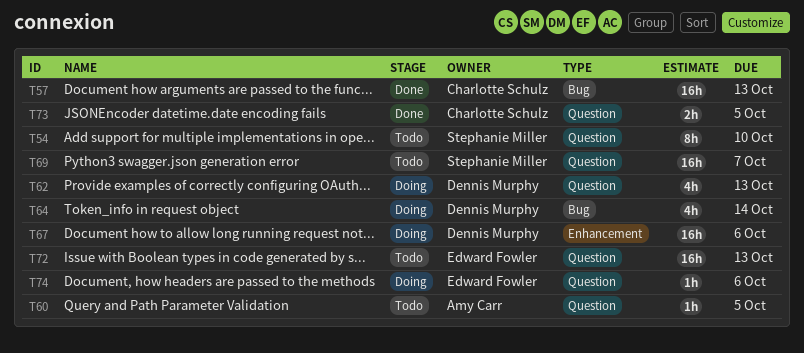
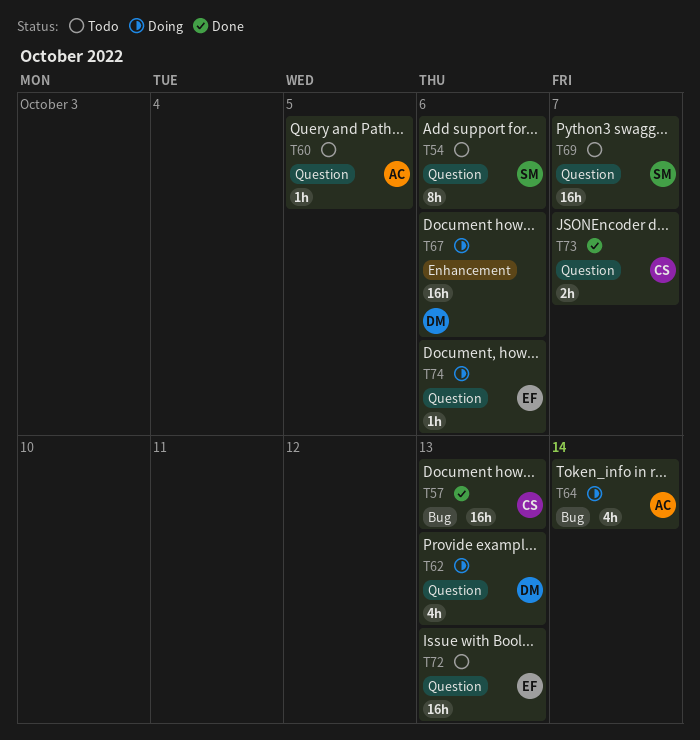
T54, due: Oct 10 -> Oct 6
T64, owner: Dennis Murphy -> Amy Carr
T73, due: Oct 5 -> Oct 7

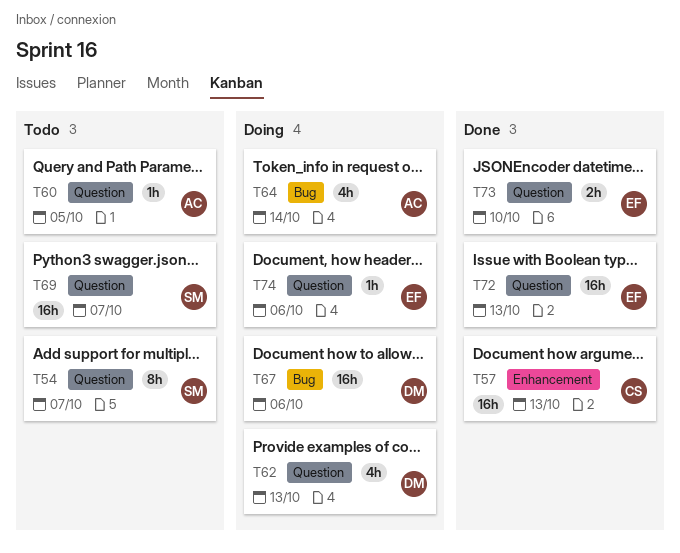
T54, due: Oct 6 -> Oct 7
T57, label: Bug -> Enhancement
T67, label: Enhancement -> Bug
T72, status: Todo -> Done
T73, owner: CS -> EF
T73, due: Oct 7 -> Oct 10

